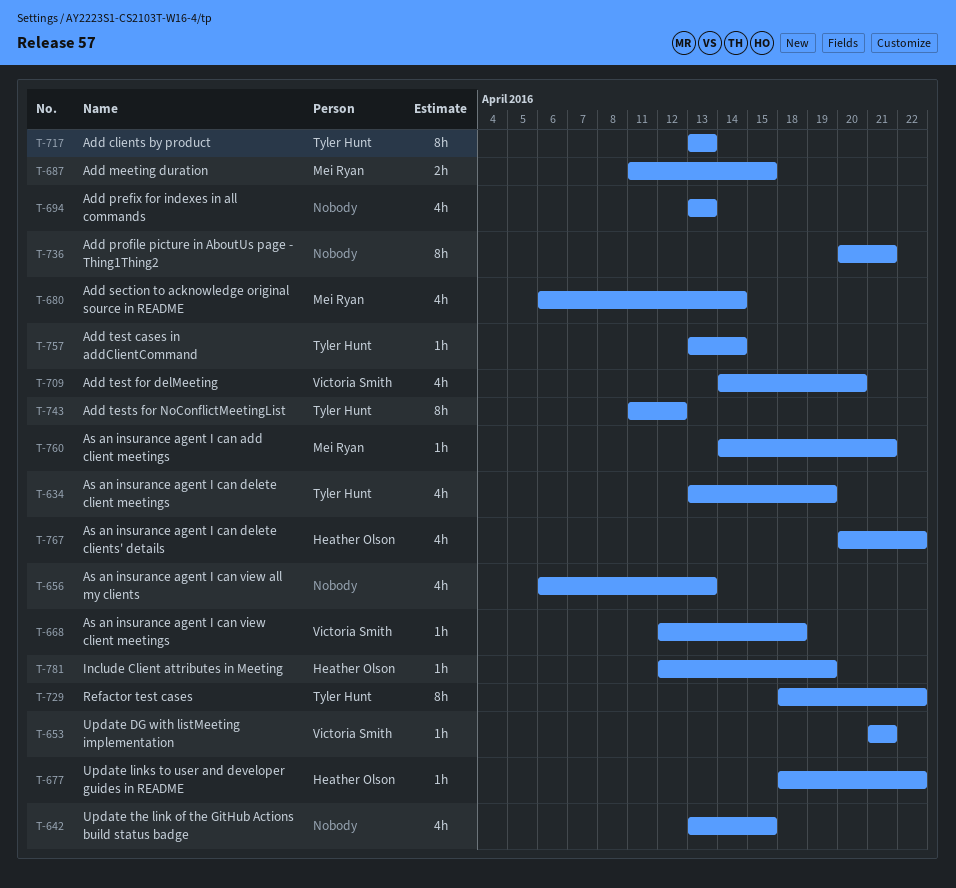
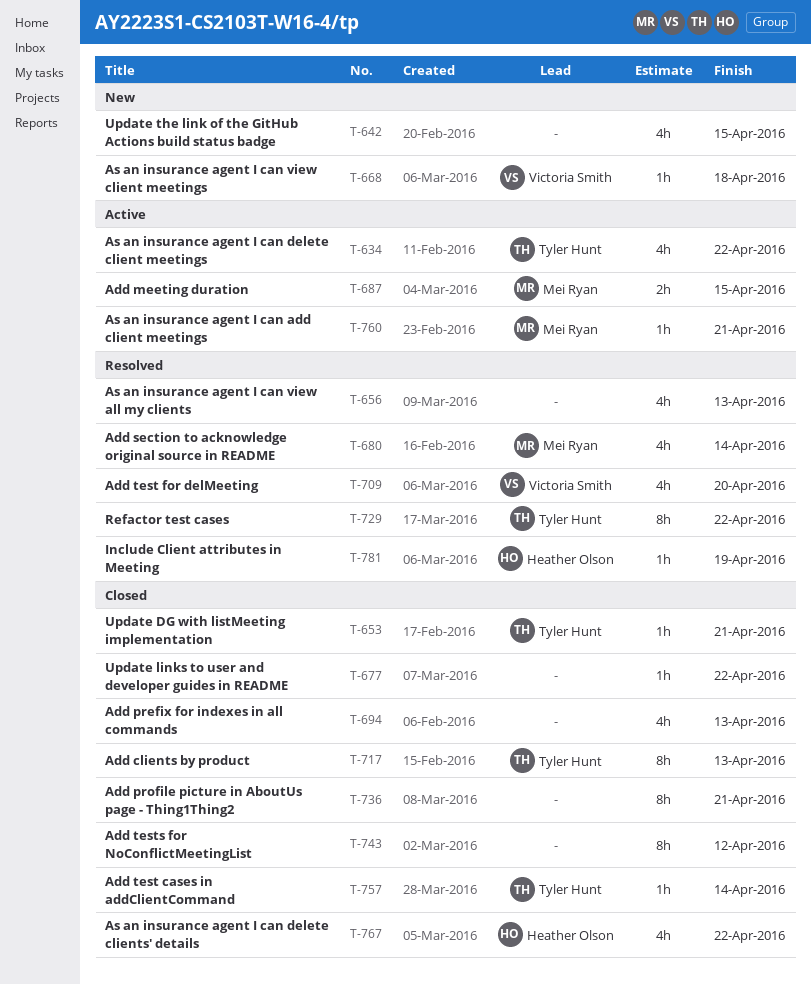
T-634, due: Apr 19 -> Apr 22
T-653, owner: Victoria Smith -> Tyler Hunt
T-677, owner: Heather Olson -> none
T-743, owner: Tyler Hunt -> none

